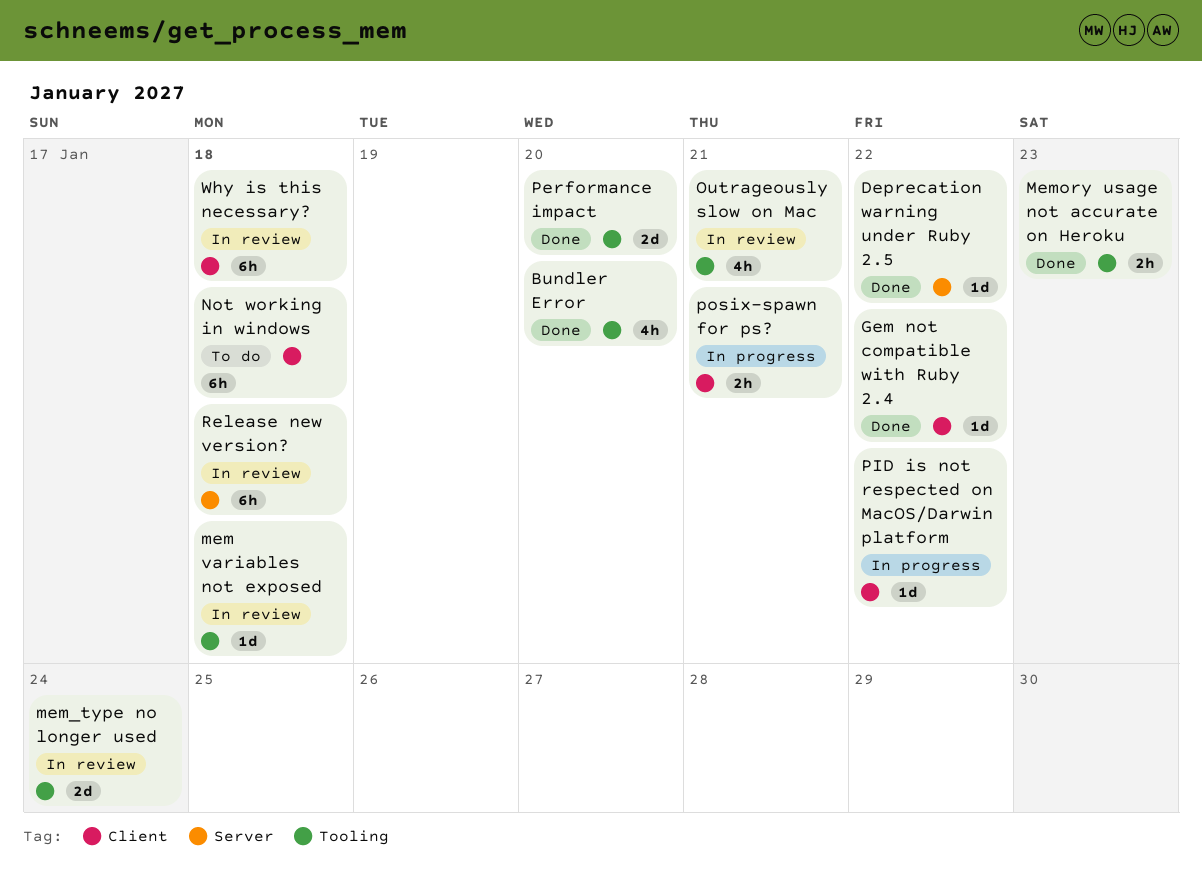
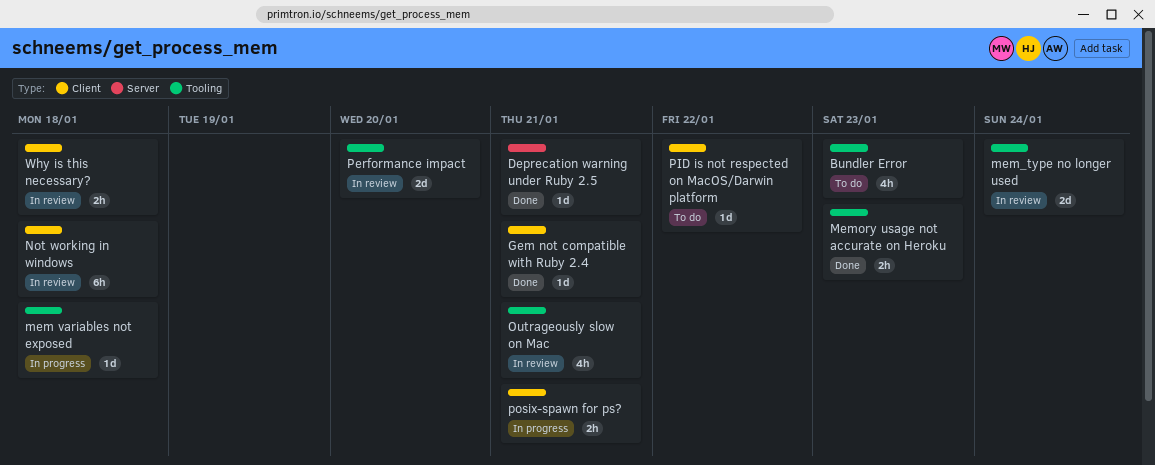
Bundler Error, status: Done -> To do
Bundler Error, due: Jan 20 -> Jan 23
Deprecation warning under Ruby 2.5, due: Jan 22 -> Jan 21
Gem not compatible with Ruby 2.4, due: Jan 22 -> Jan 21
mem variables not exposed, status: In review -> In progress
Not working in windows, status: To do -> In review
Performance impact, status: Done -> In review
PID is not respected on MacOS/Darwin platform, status: In progress -> To do
Release new version?: present -> none
Why is this necessary?, estimate: 6h -> 2h

